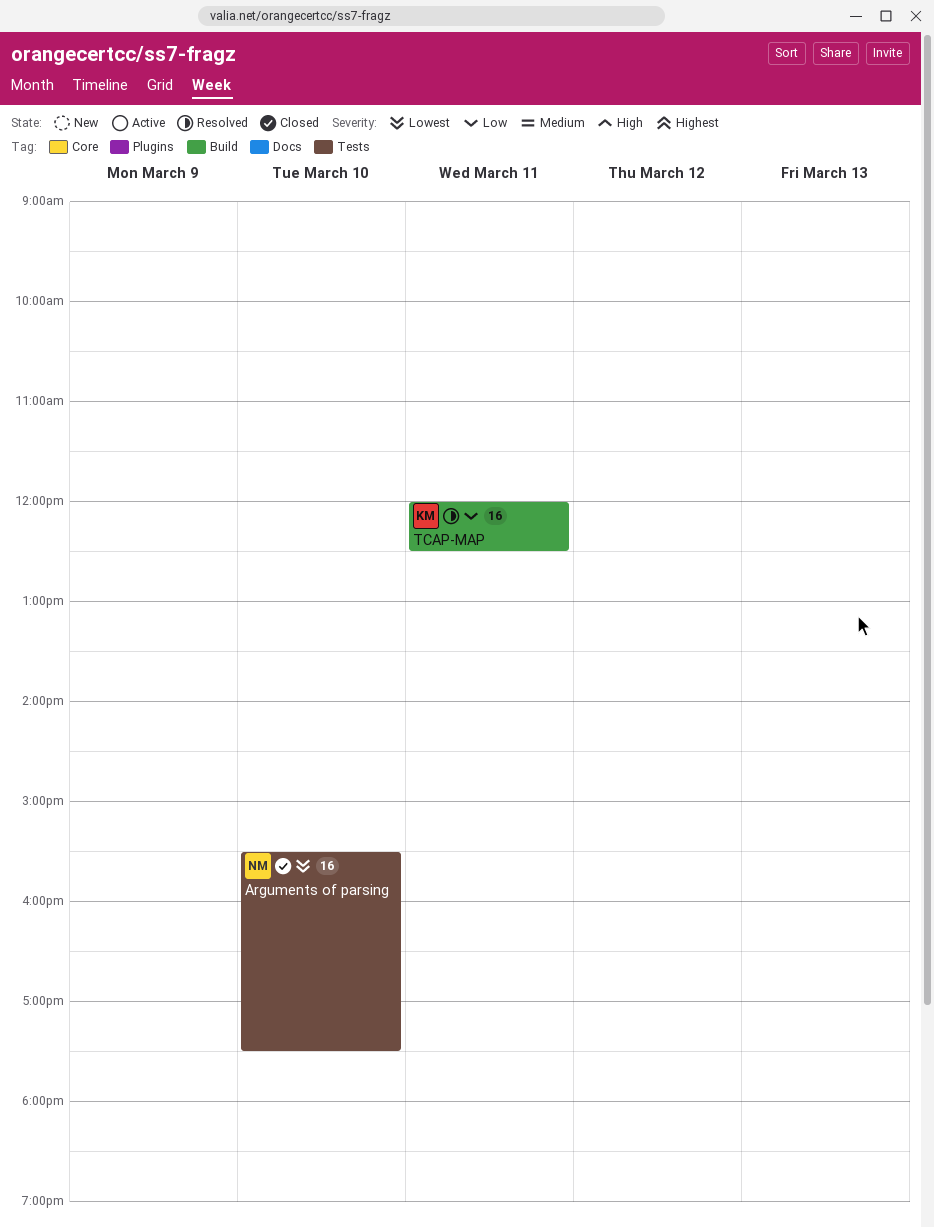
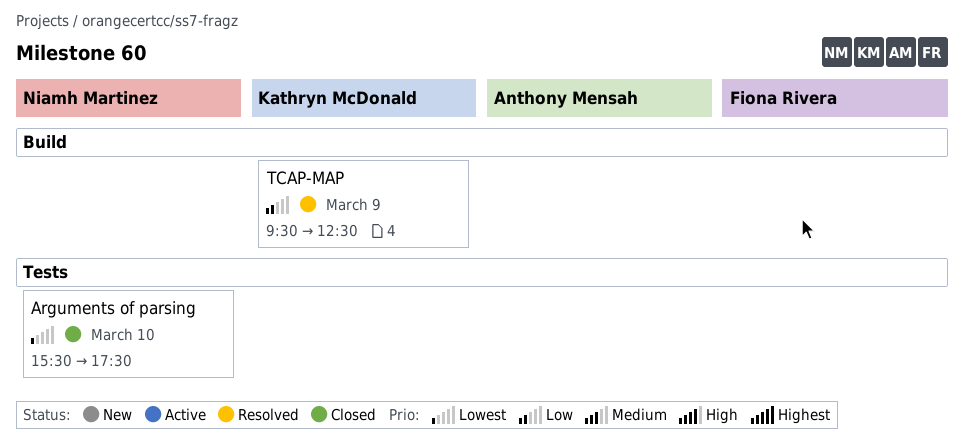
TCAP-MAP, day: Mar 11 -> Mar 9
TCAP-MAP, begins: 12:00 -> 09:30

